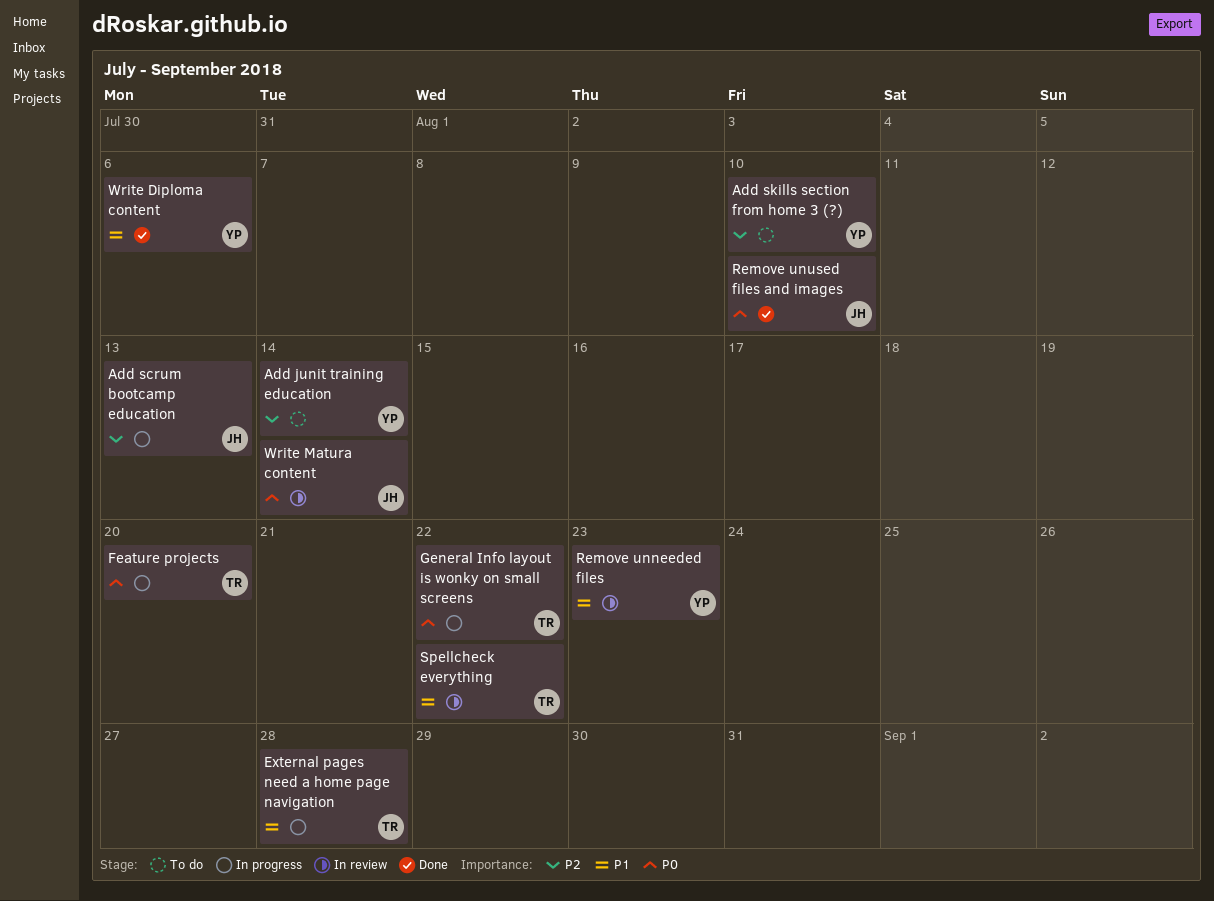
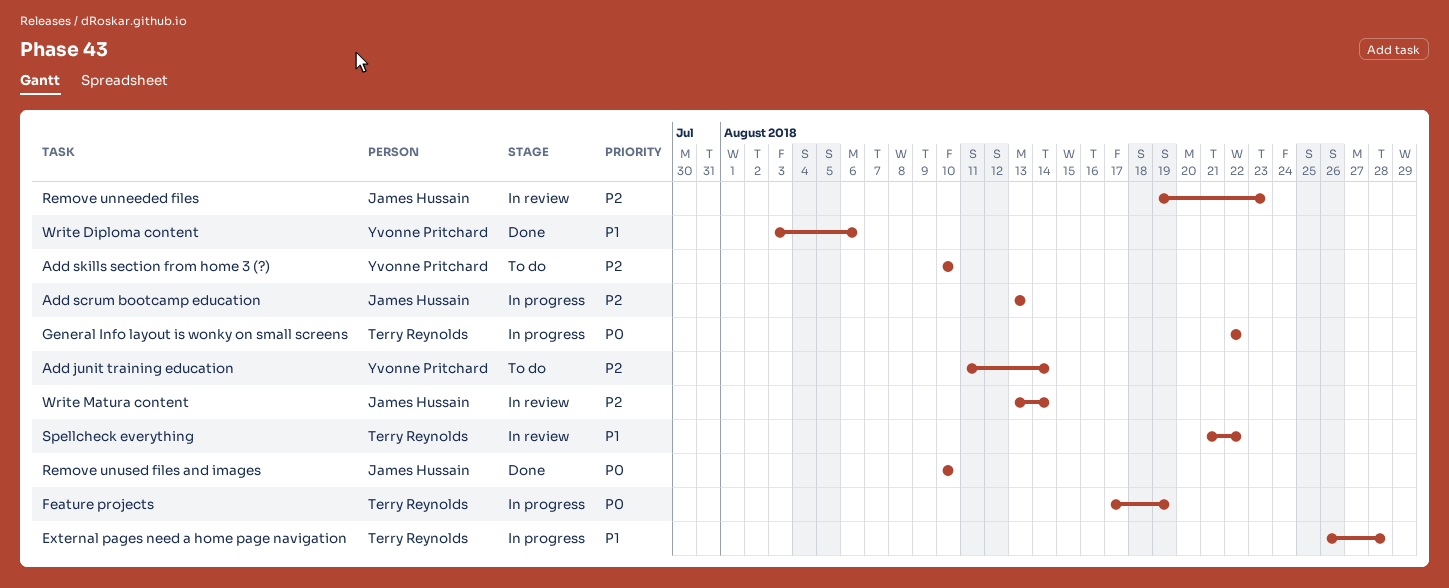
Feature projects, due: Aug 20 -> Aug 19
Remove unneeded files, owner: Yvonne Pritchard -> James Hussain
Remove unneeded files, priority: P1 -> P2
Write Matura content, priority: P0 -> P2

